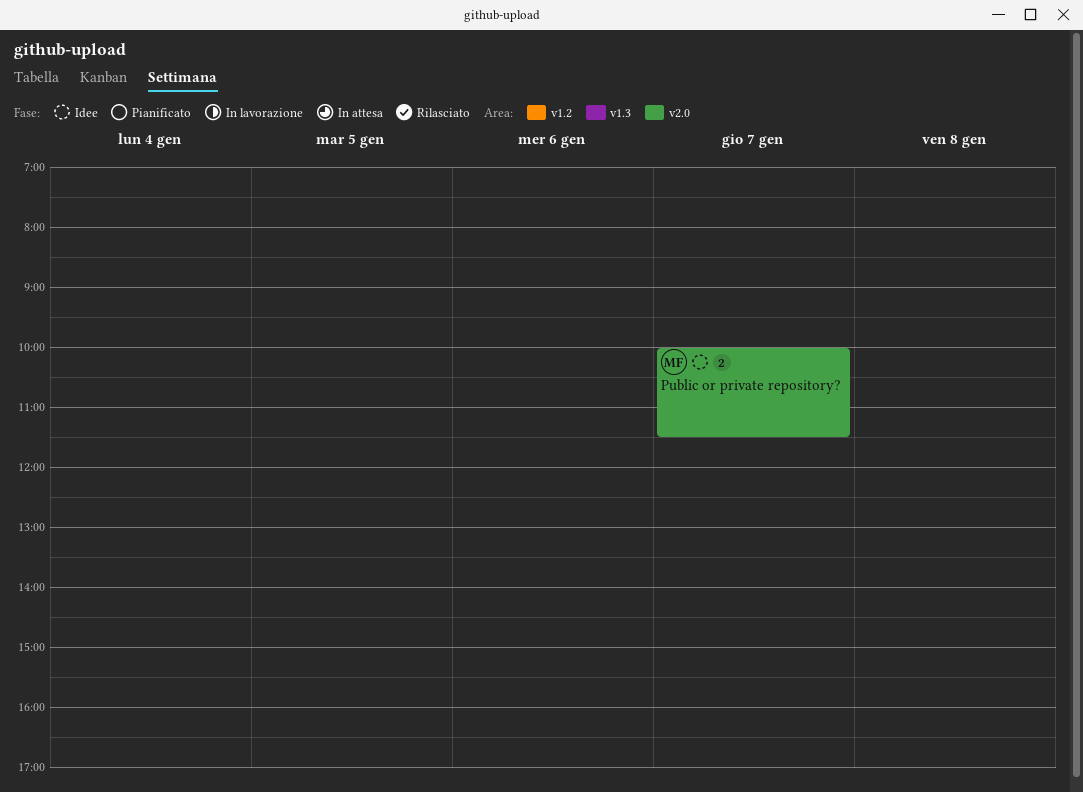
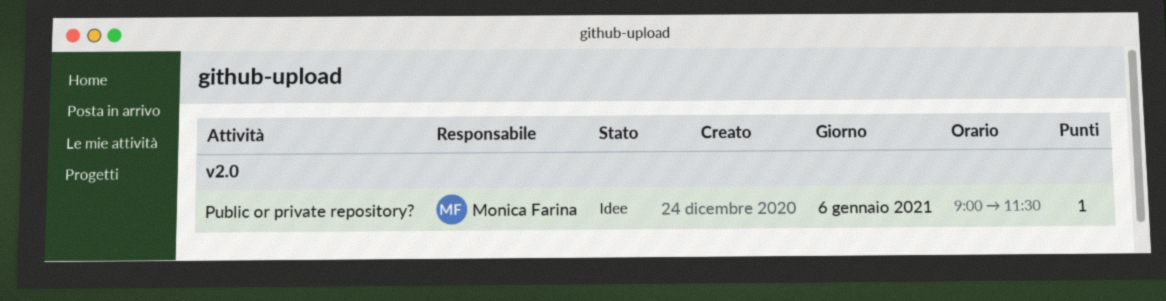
Public or private repository?, estimate: 2 -> 1
Public or private repository?, day: Jan 7 -> Jan 6
Public or private repository?, begins: 10:00 -> 09:00

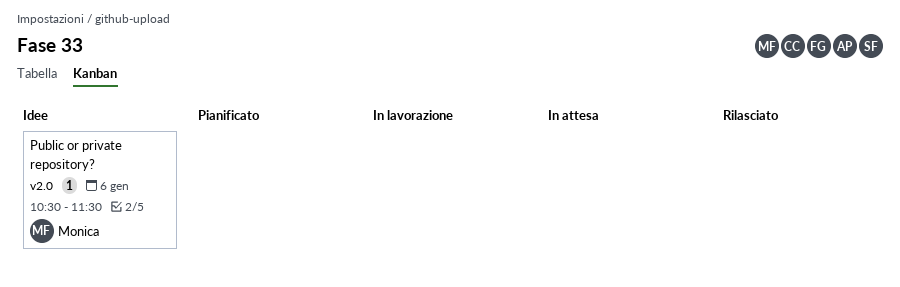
Public or private repository?, begins: 09:00 -> 10:30

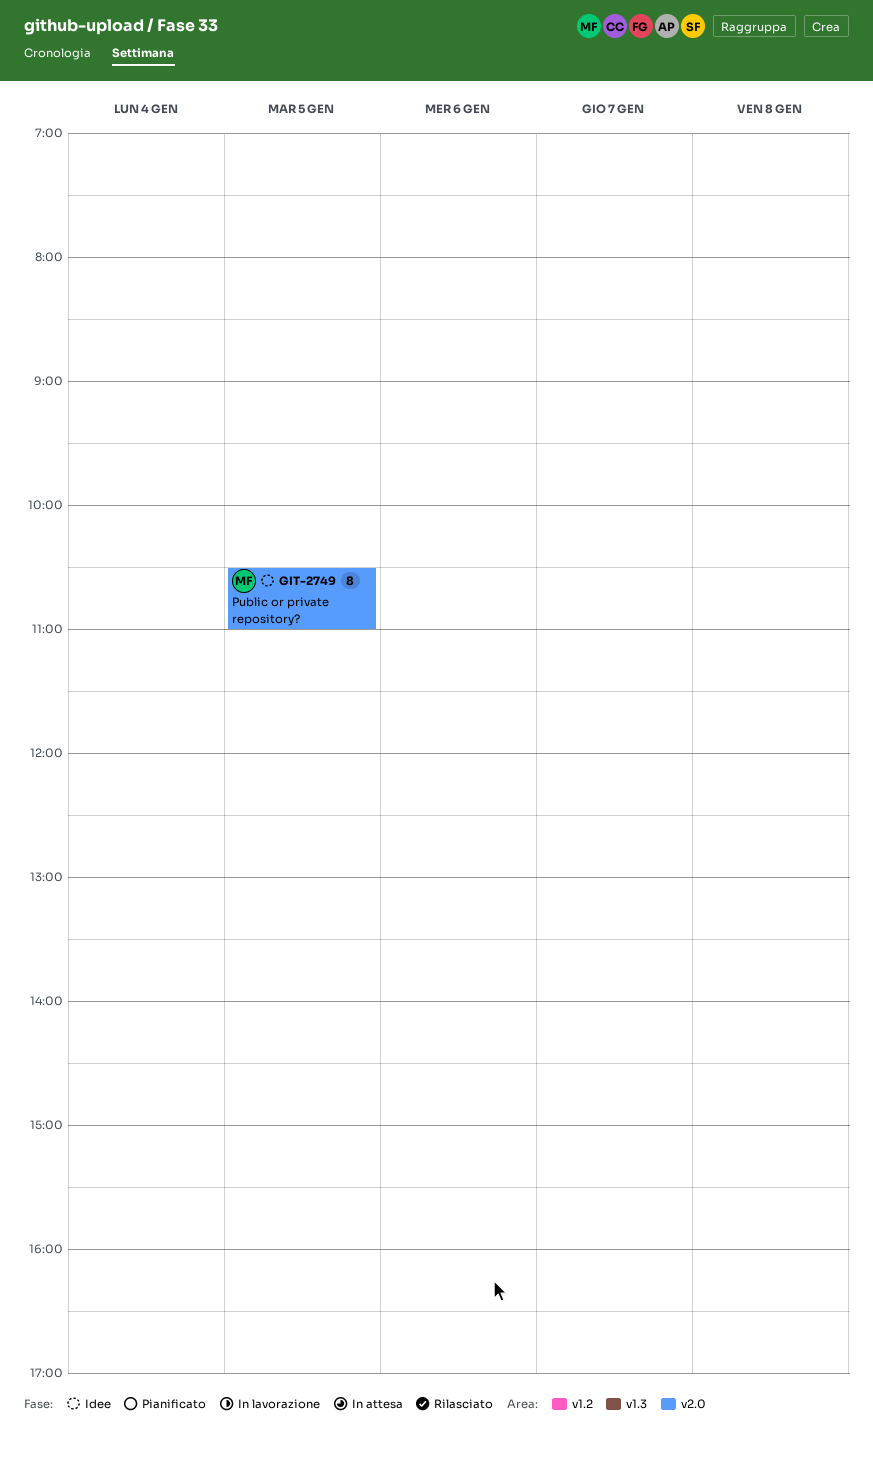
Public or private repository?, estimate: 1 -> 8
Public or private repository?, day: Jan 6 -> Jan 5
Public or private repository?, ends: 11:30 -> 11:00

